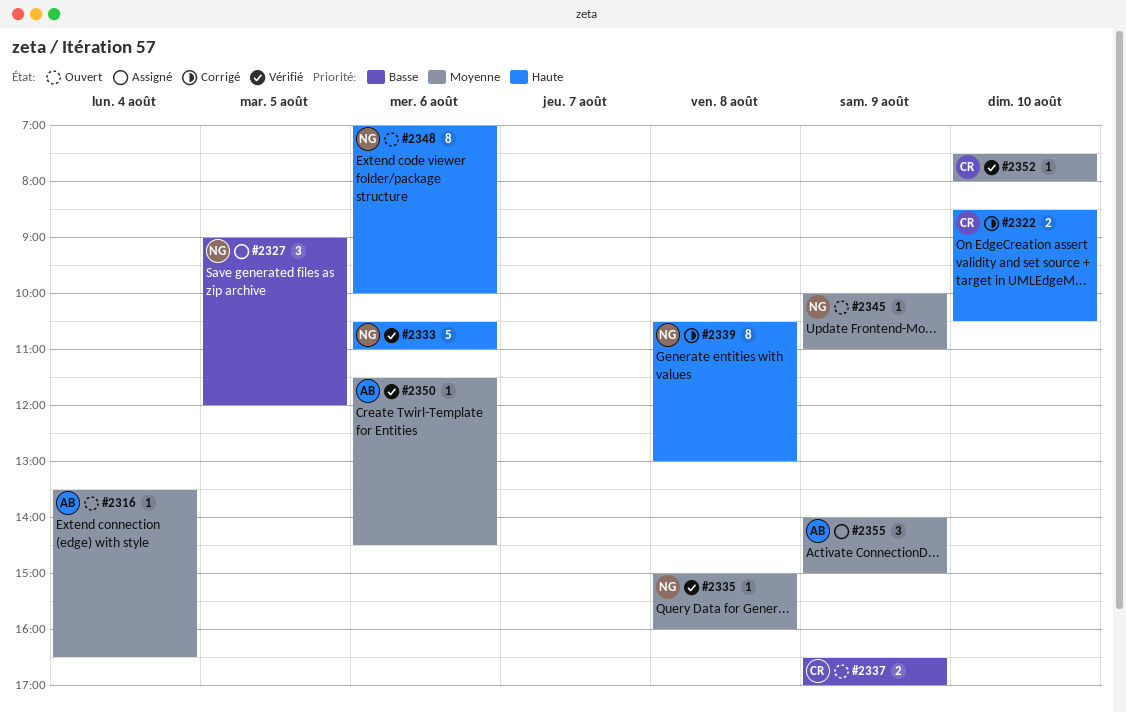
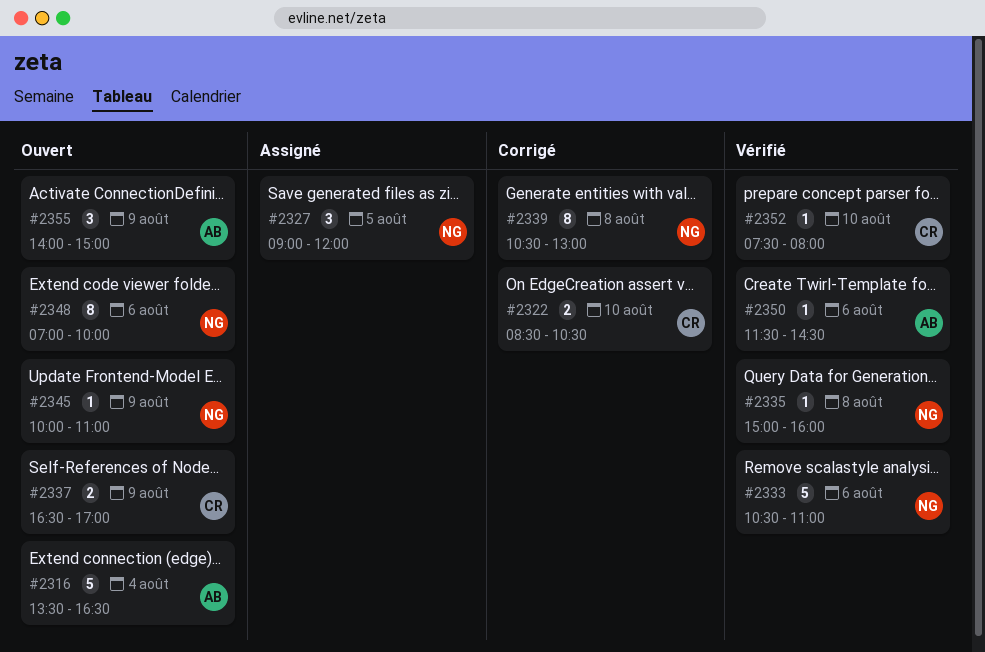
#2316, estimate: 1 -> 5
#2355, status: Assigné -> Ouvert

